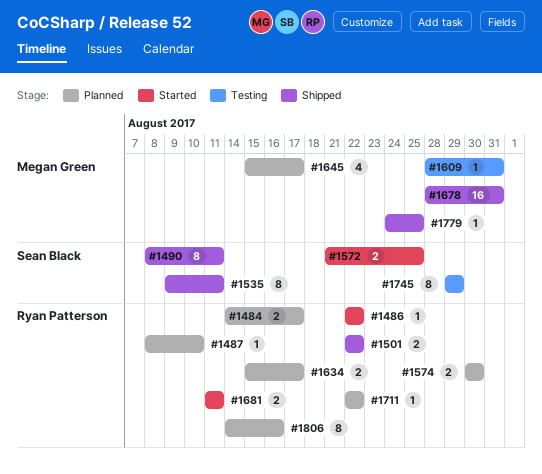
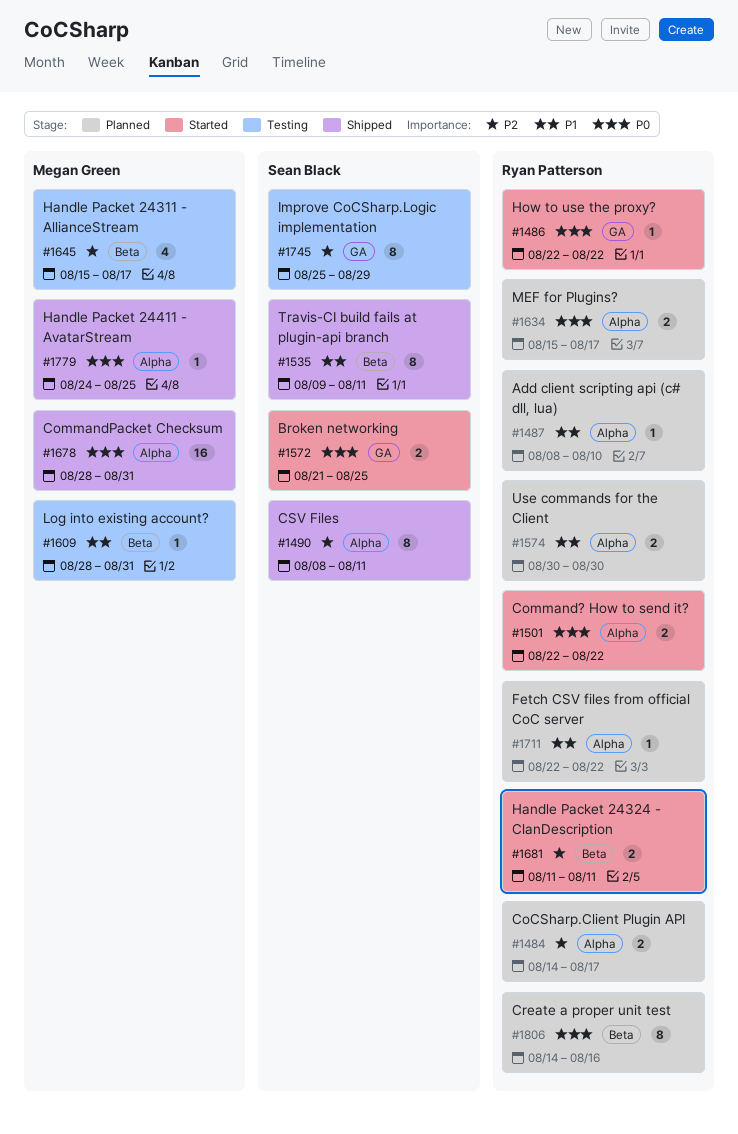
#1501, status: Shipped -> Started
#1645, status: Planned -> Testing
#1745, start: Aug 29 -> Aug 25

